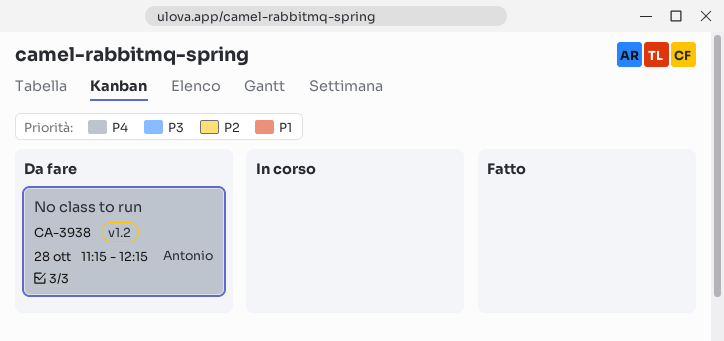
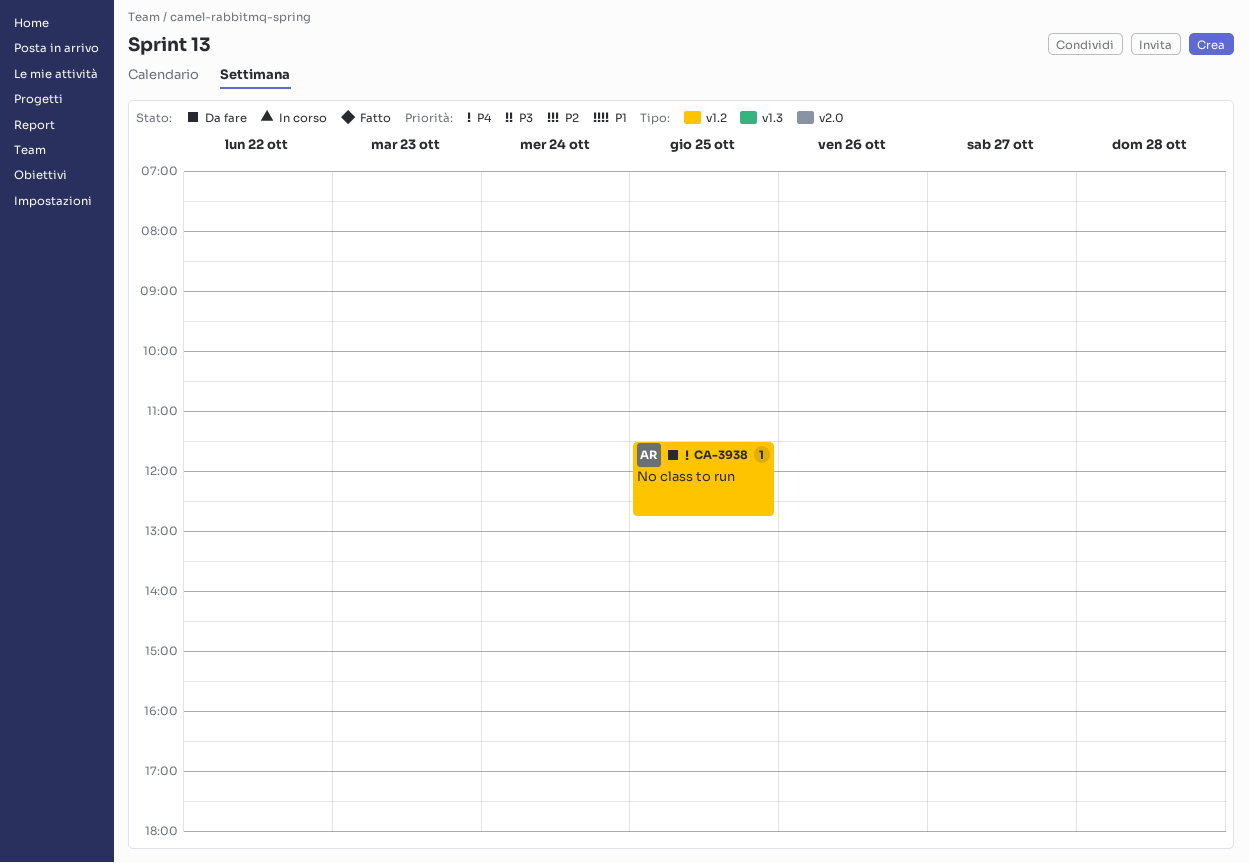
CA-3938, day: Oct 28 -> Oct 25
CA-3938, begins: 11:15 -> 11:30
CA-3938, ends: 12:15 -> 12:45

